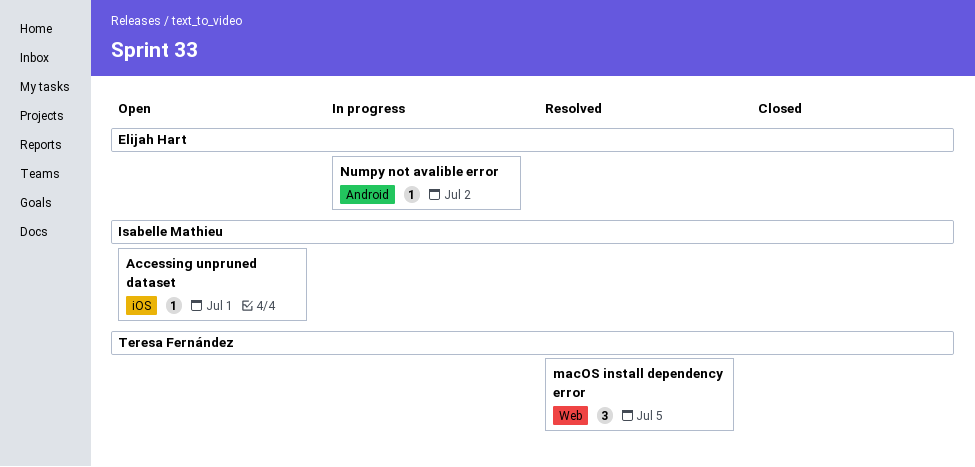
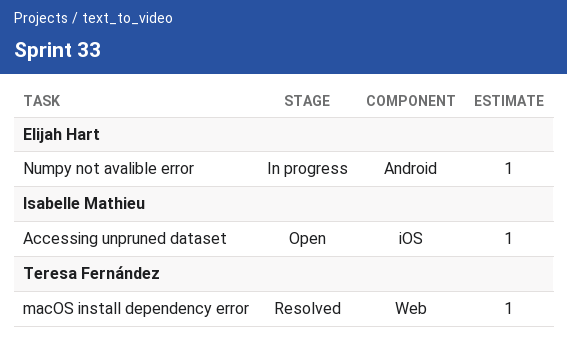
macOS install dependency error, estimate: 3 -> 1

